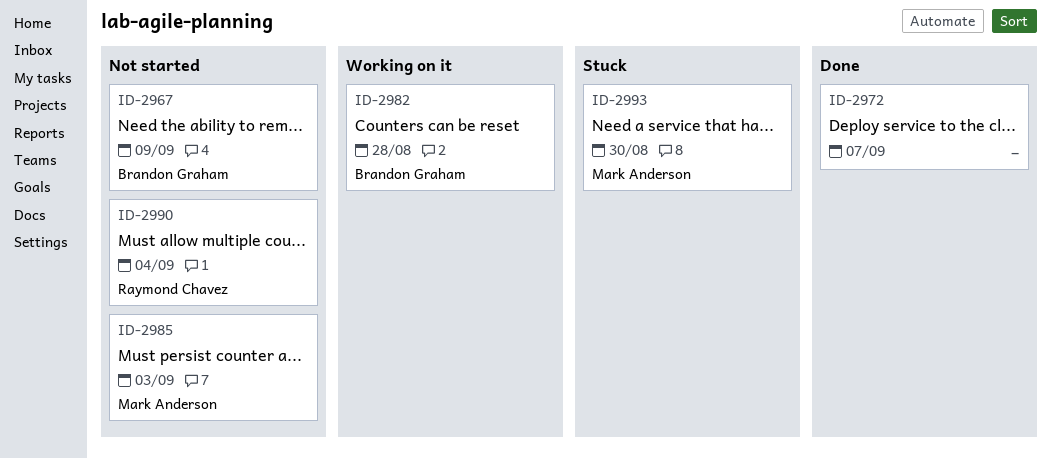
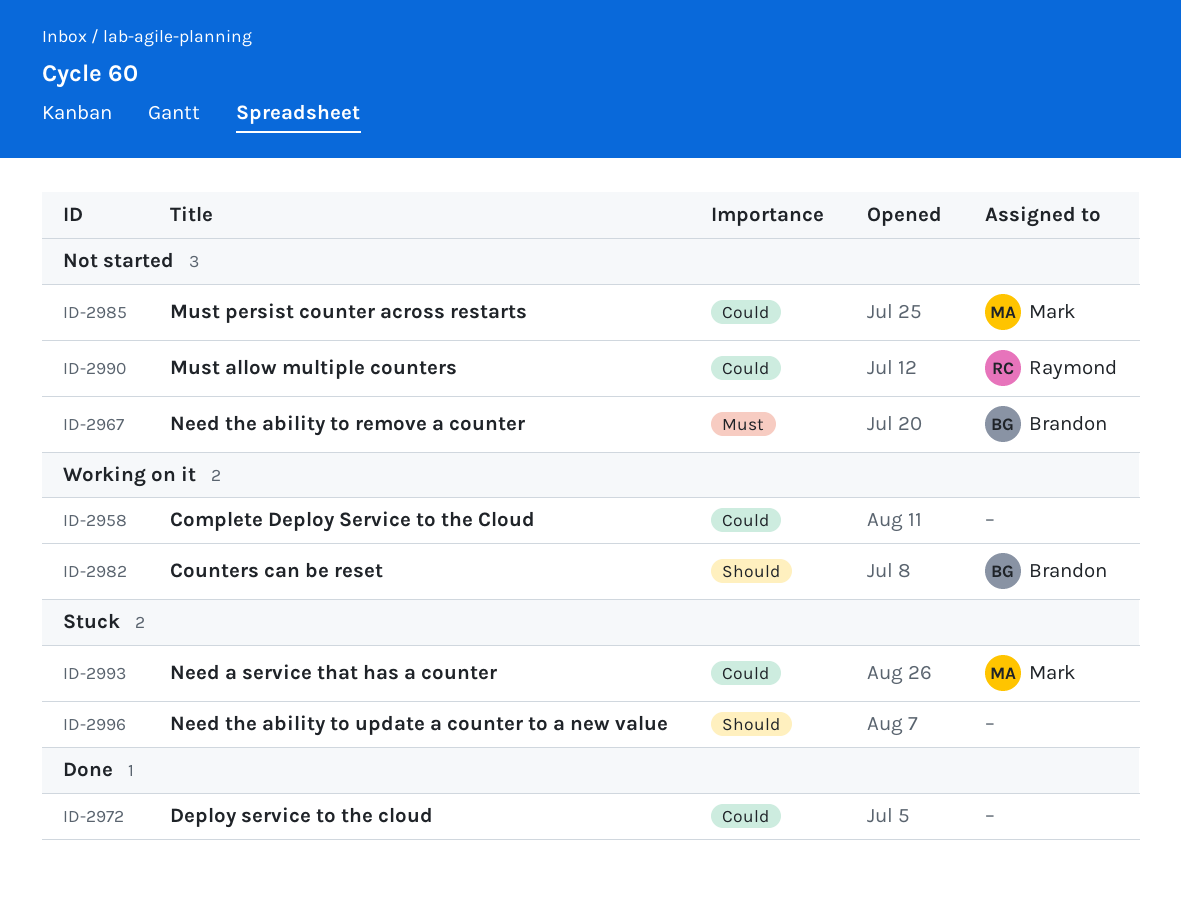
ID-2958: none -> present
ID-2996: none -> present

